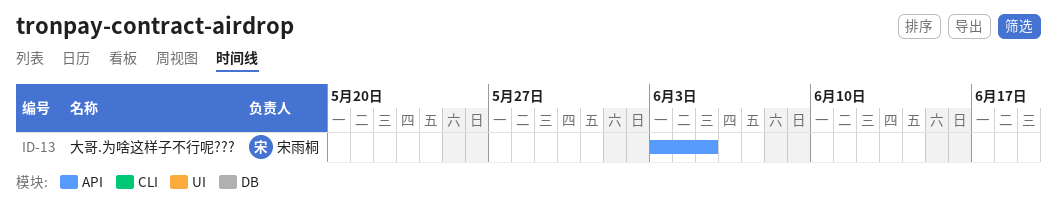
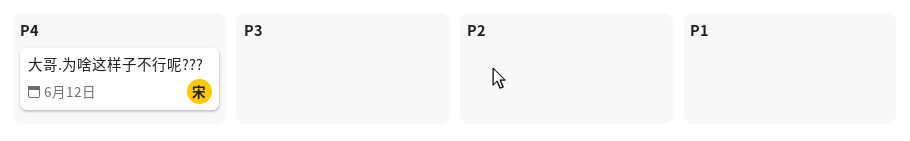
大哥.为啥这样子不行呢???, due: Jun 5 -> Jun 12

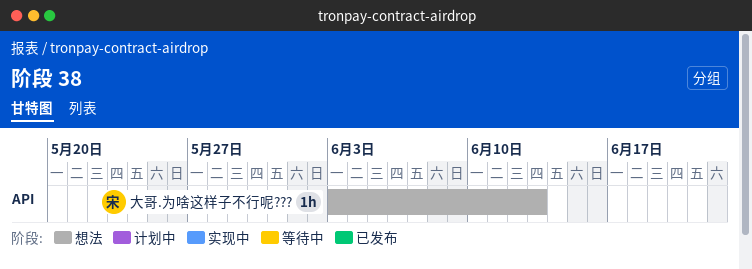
大哥.为啥这样子不行呢???, due: Jun 12 -> Jun 13

